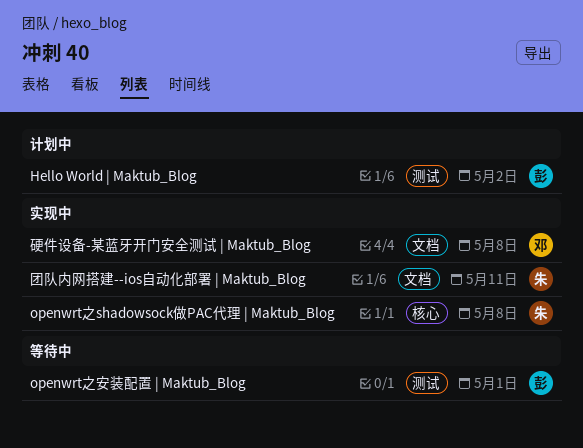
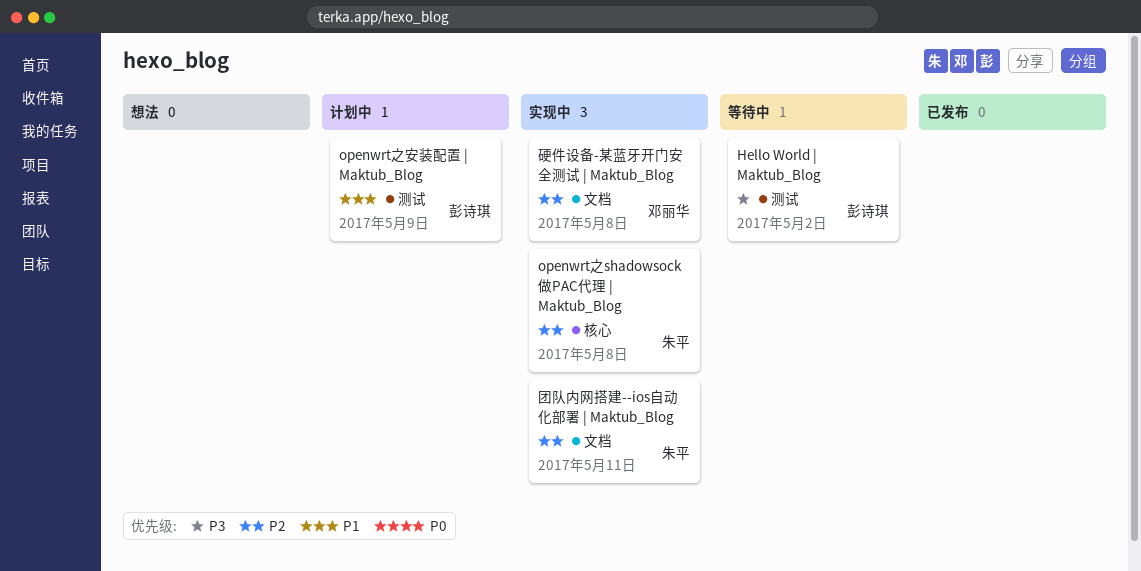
Hello World | Maktub_Blog, status: 计划中 -> 等待中
openwrt之安装配置 | Maktub_Blog, status: 等待中 -> 计划中
openwrt之安装配置 | Maktub_Blog, due: May 1 -> May 9

